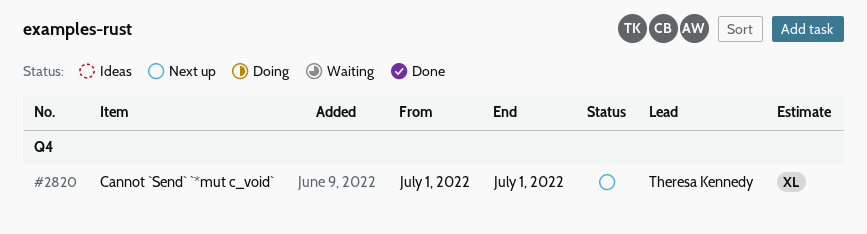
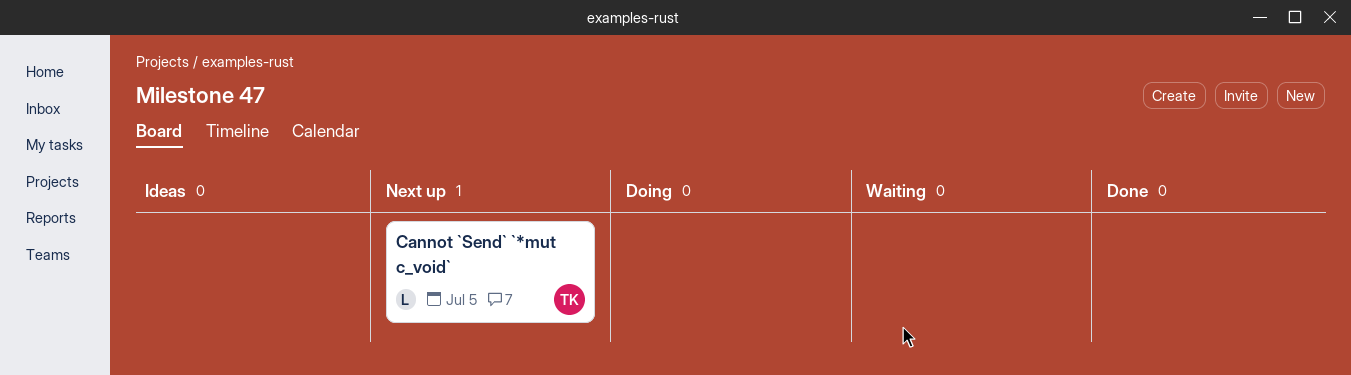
Cannot `Send` `*mut c_void`, estimate: XL -> L
Cannot `Send` `*mut c_void`, due: Jul 1 -> Jul 5

